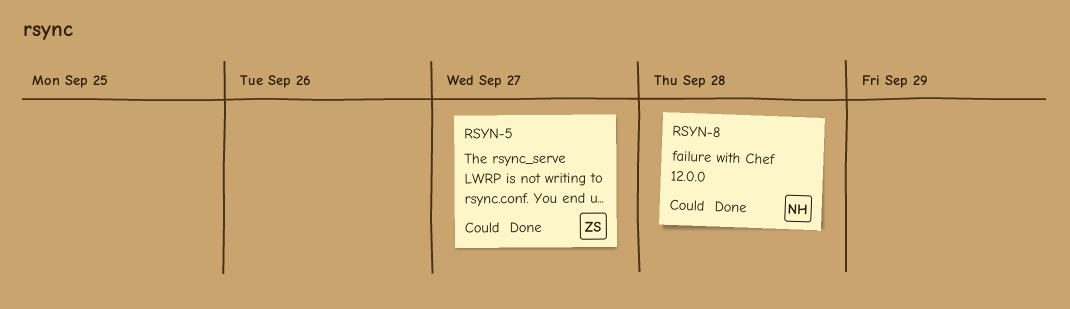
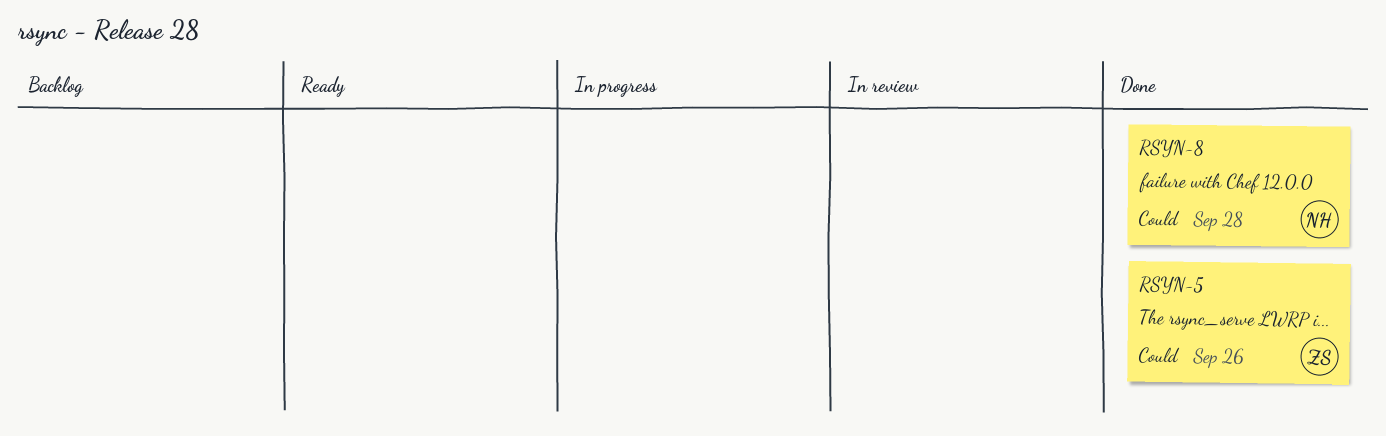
RSYN-5, due: Sep 27 -> Sep 26

